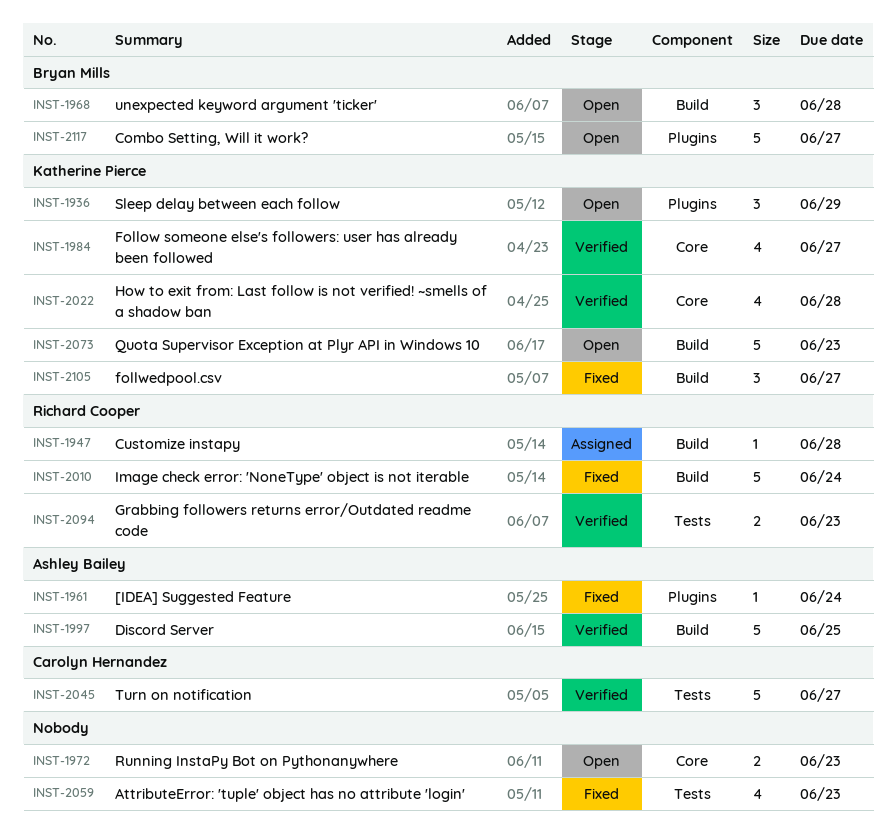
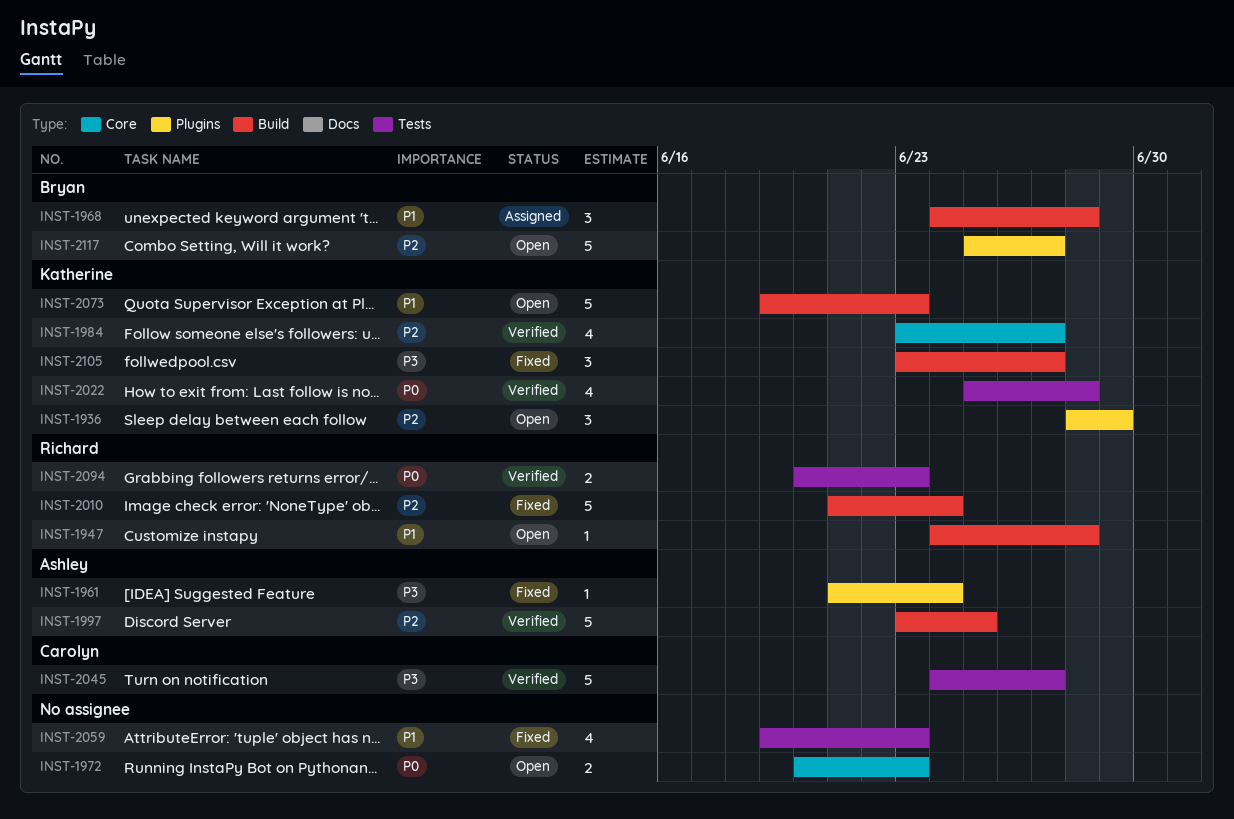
INST-1947, status: Assigned -> Open
INST-1968, status: Open -> Assigned
INST-2022, label: Core -> Tests

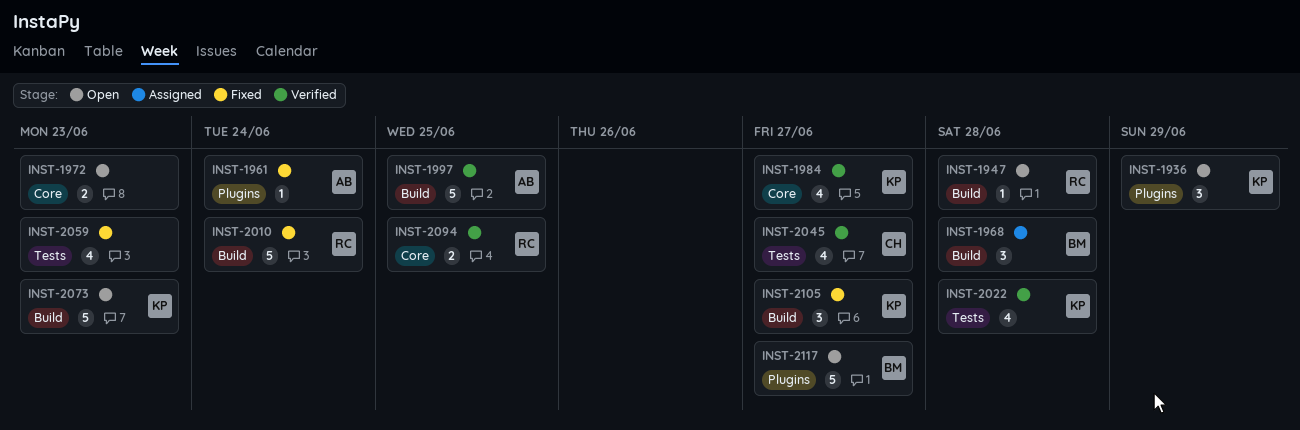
INST-2045, estimate: 5 -> 4
INST-2094, label: Tests -> Core
INST-2094, due: Jun 23 -> Jun 25

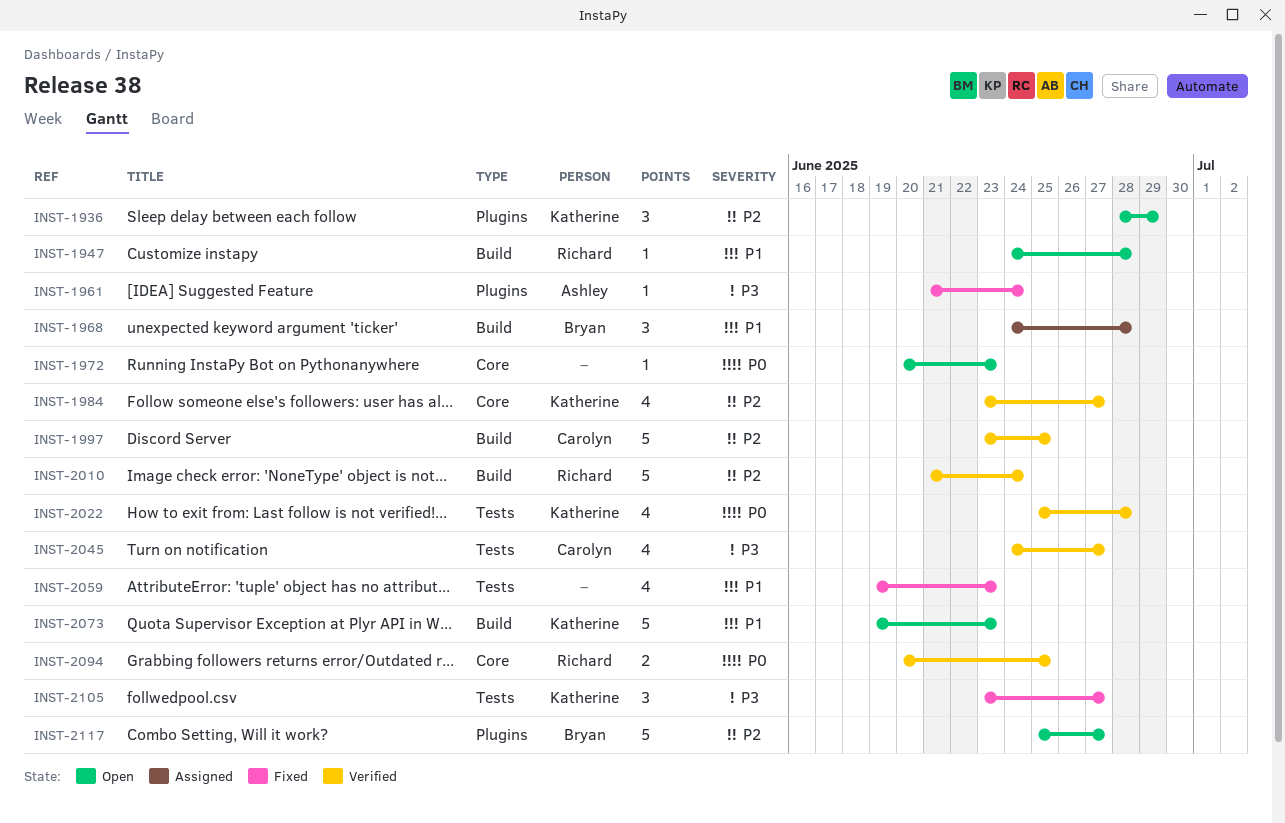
INST-1972, estimate: 2 -> 1
INST-1997, owner: Ashley -> Carolyn
INST-2010, status: Fixed -> Verified
INST-2105, label: Build -> Tests

